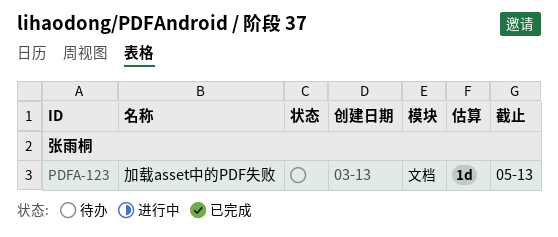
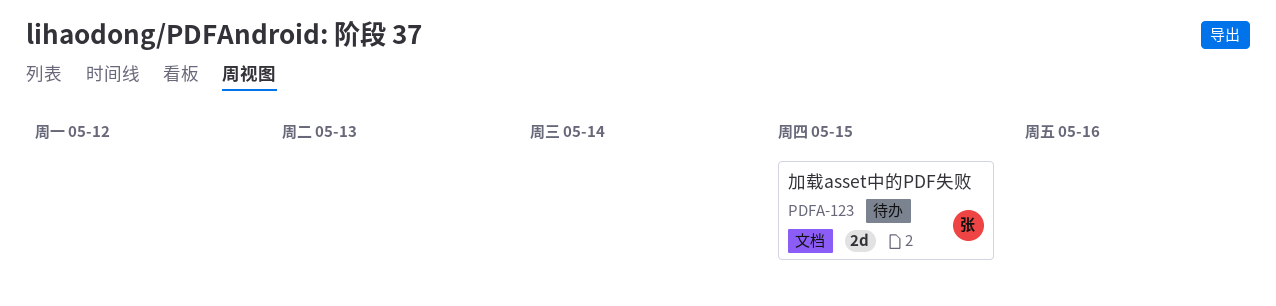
PDFA-123, estimate: 1d -> 2d
PDFA-123, due: May 13 -> May 15

